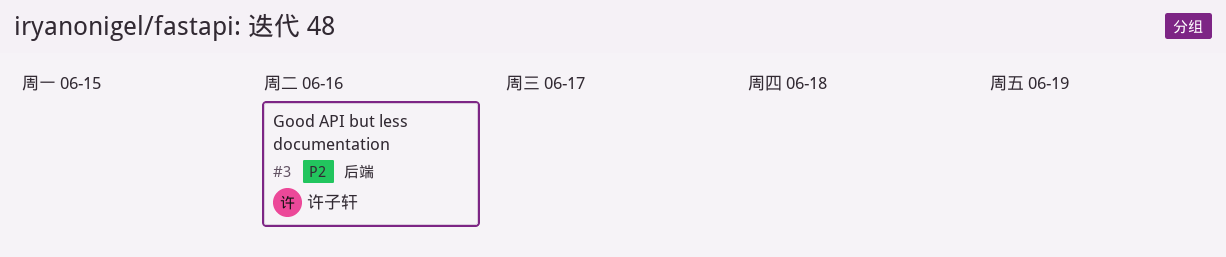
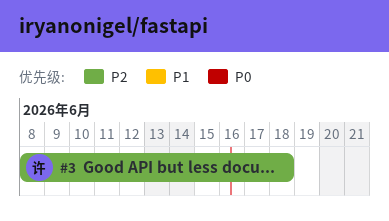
#3, due: Jun 16 -> Jun 18

